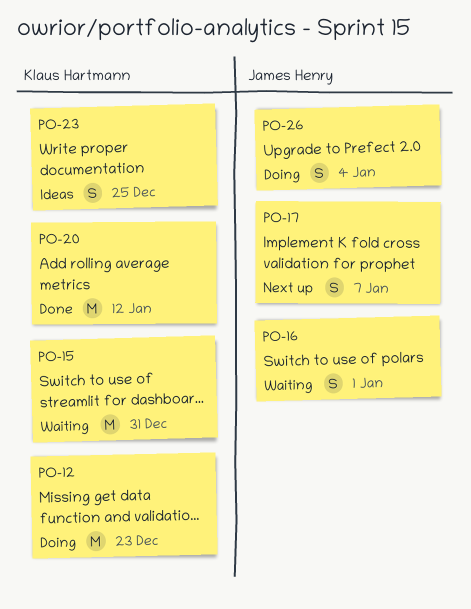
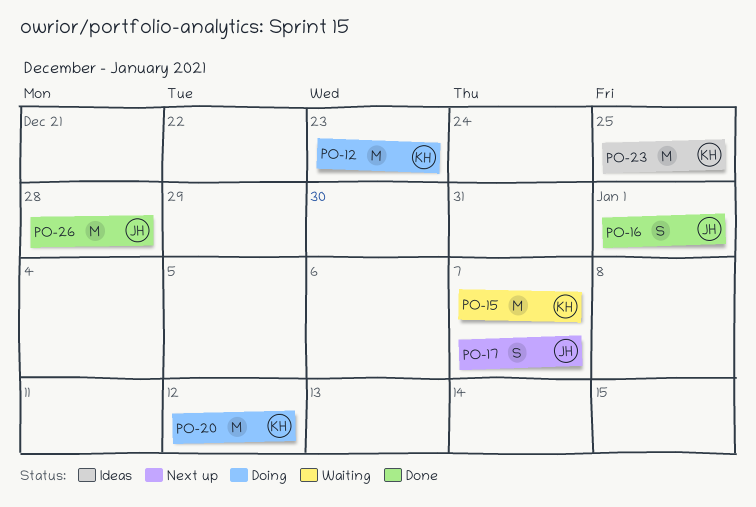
PO-15, due: Dec 31 -> Jan 7
PO-16, status: Waiting -> Done
PO-20, status: Done -> Doing
PO-23, estimate: S -> M
PO-26, status: Doing -> Done
PO-26, estimate: S -> M
PO-26, due: Jan 4 -> Dec 28

